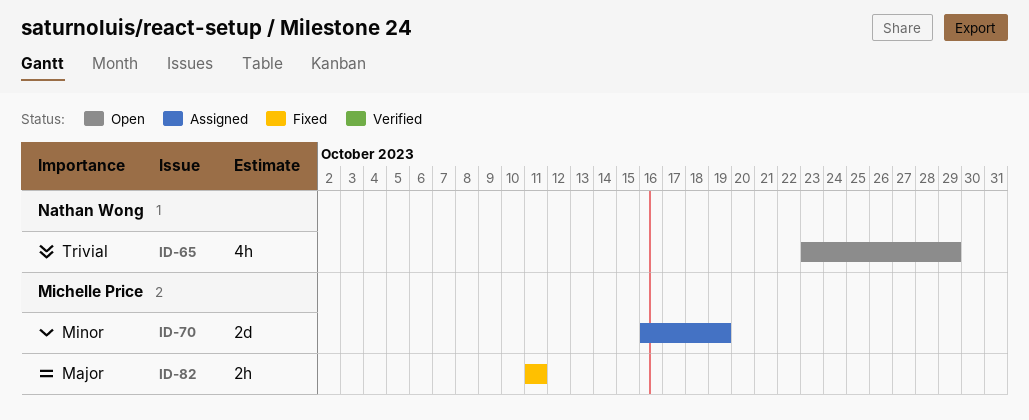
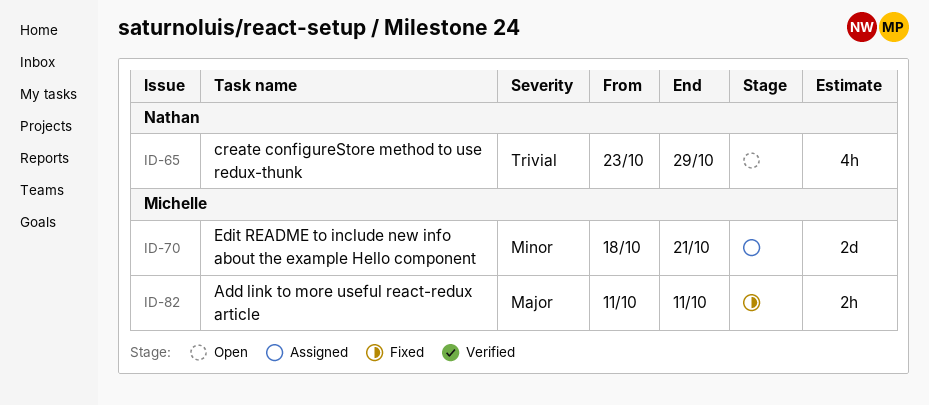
ID-70, start: Oct 16 -> Oct 18
ID-70, due: Oct 19 -> Oct 21

